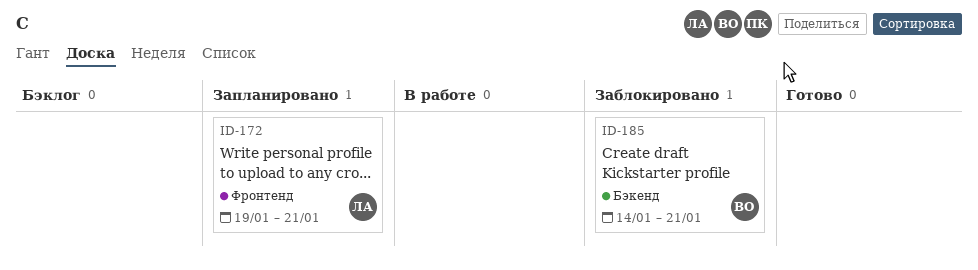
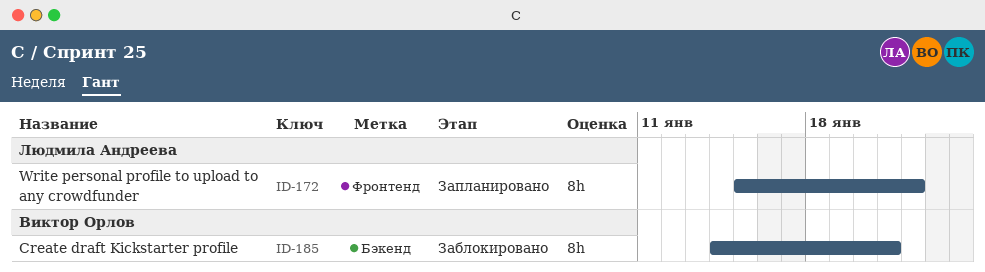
ID-172, start: Jan 19 -> Jan 15
ID-172, due: Jan 21 -> Jan 22

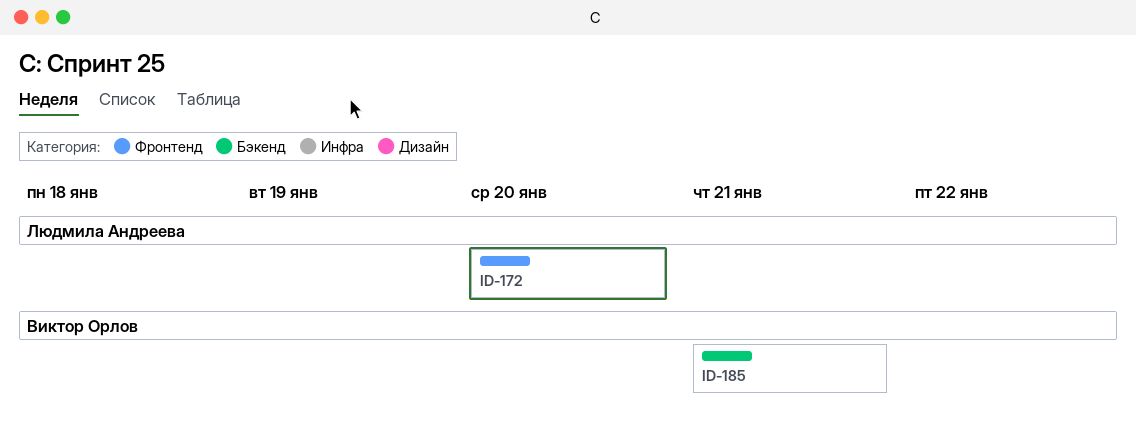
ID-172, due: Jan 22 -> Jan 20

